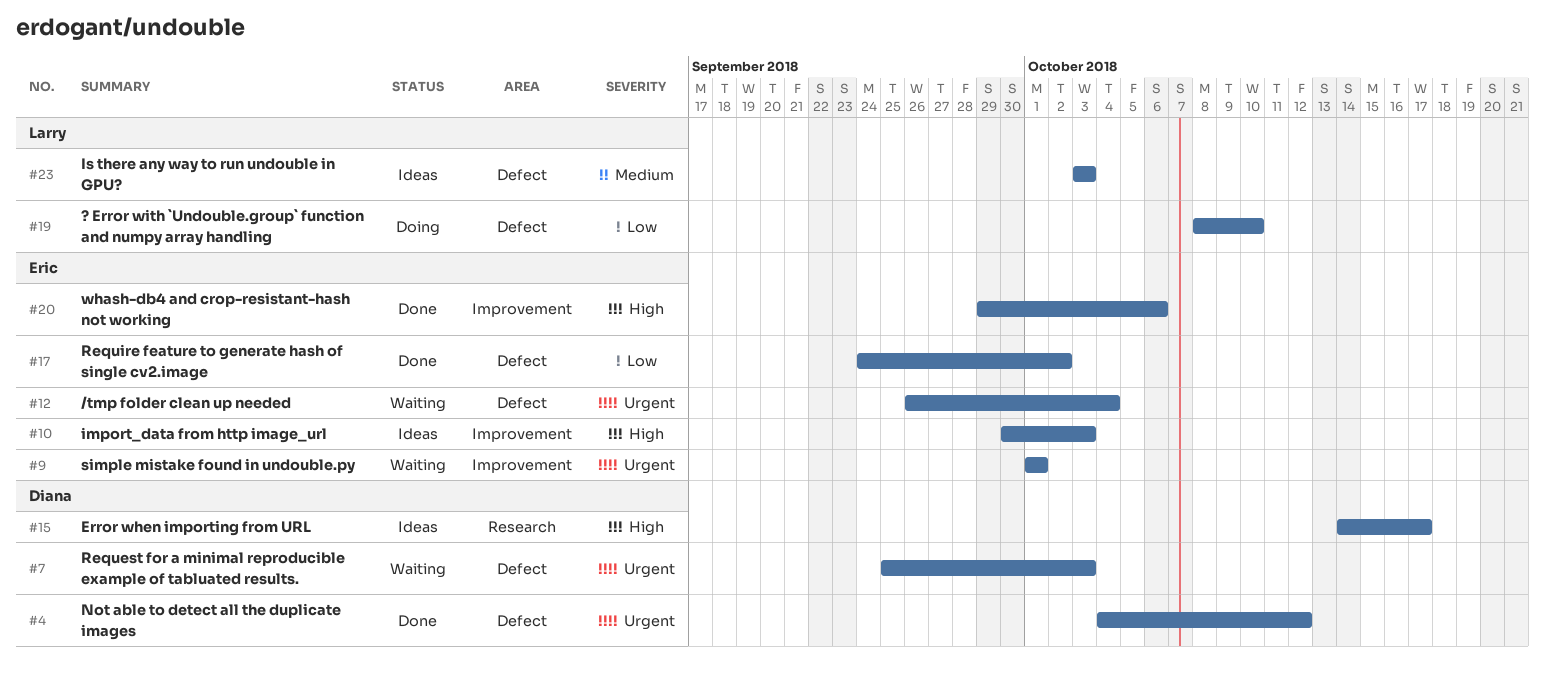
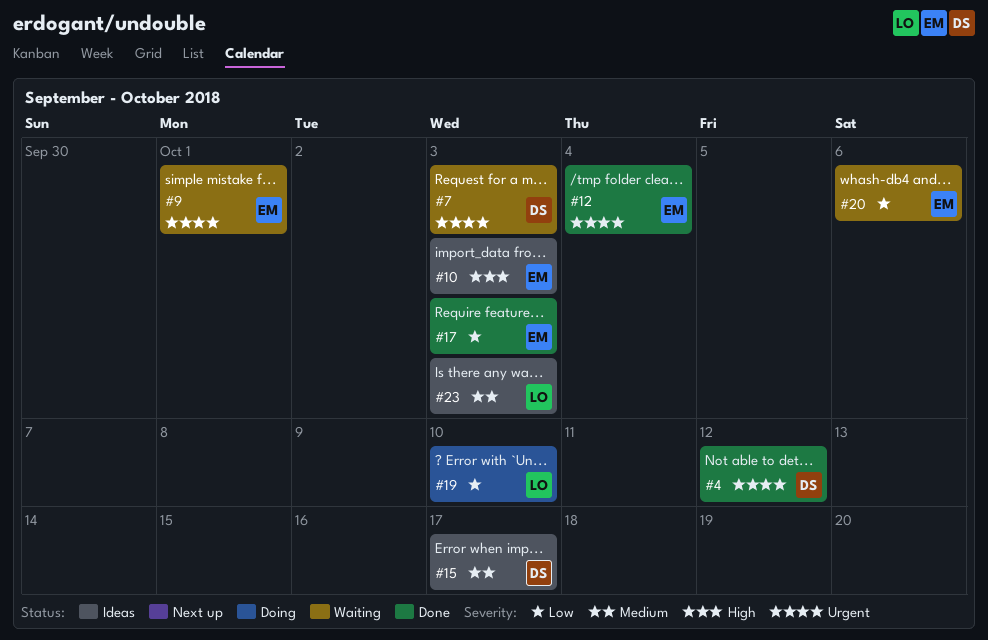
#12, status: Waiting -> Done
#15, priority: High -> Medium
#17, due: Oct 2 -> Oct 3
#20, status: Done -> Waiting
#20, priority: High -> Low

